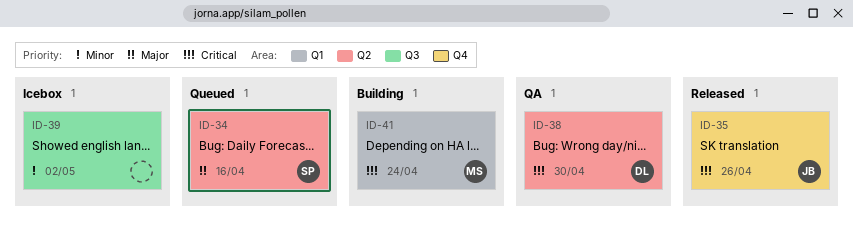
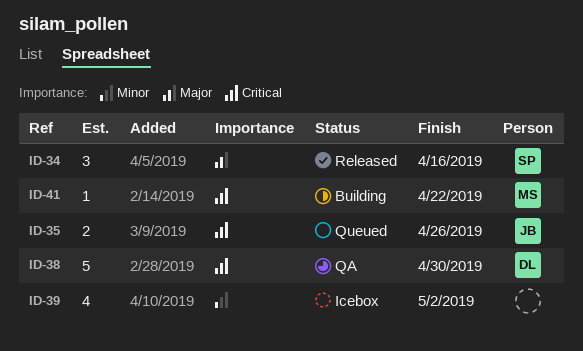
ID-34, status: Queued -> Released
ID-35, status: Released -> Queued
ID-41, due: Apr 24 -> Apr 22

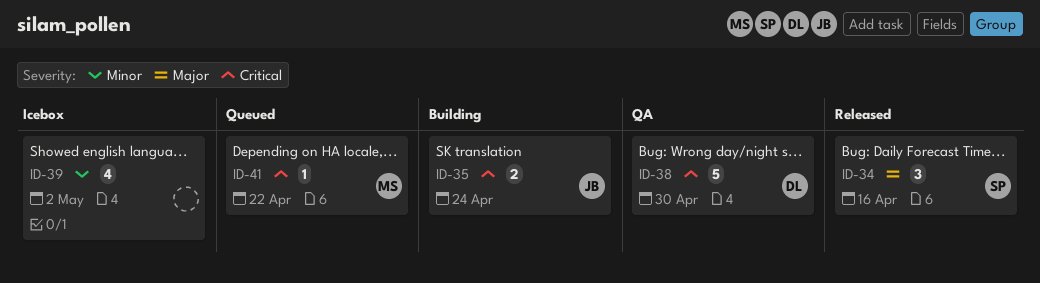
ID-35, status: Queued -> Building
ID-35, due: Apr 26 -> Apr 24
ID-41, status: Building -> Queued

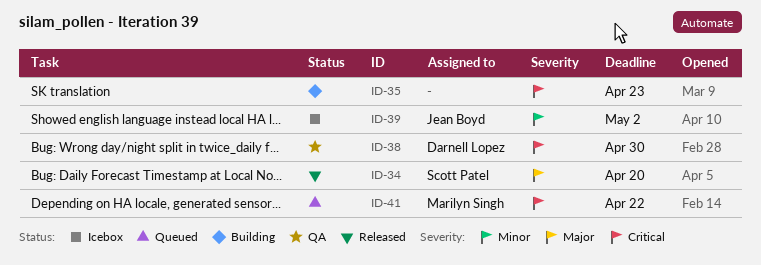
ID-34, due: Apr 16 -> Apr 20
ID-35, owner: Jean Boyd -> none
ID-35, due: Apr 24 -> Apr 23
ID-39, owner: none -> Jean Boyd

